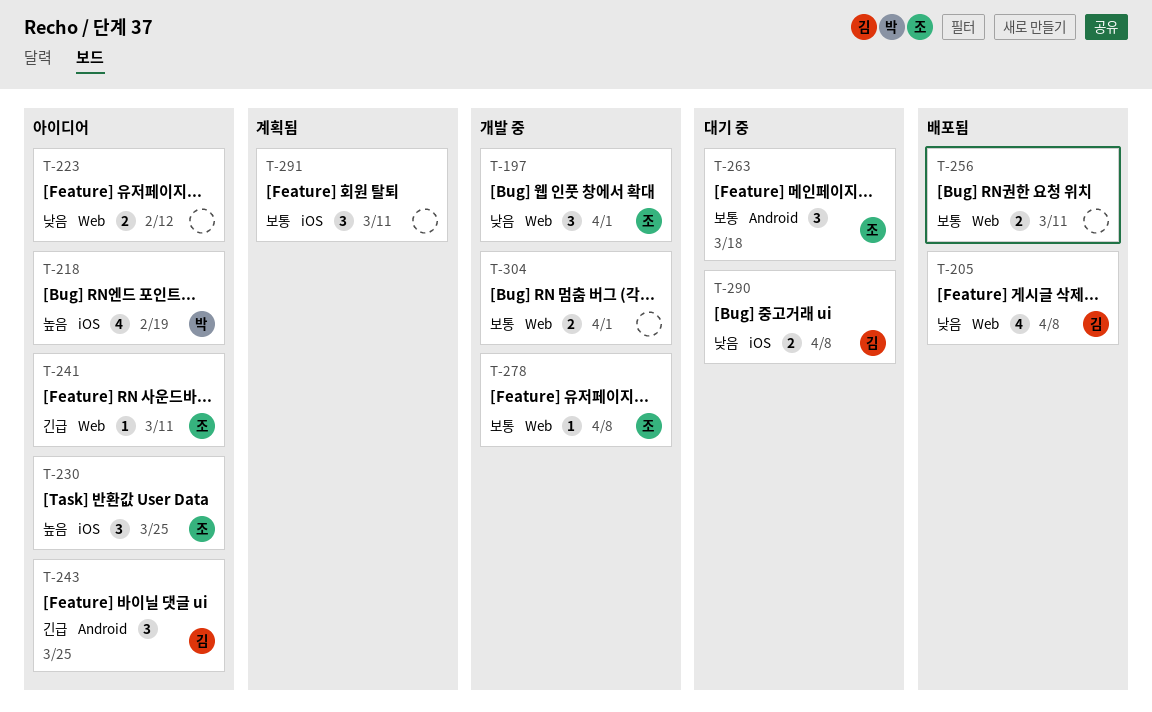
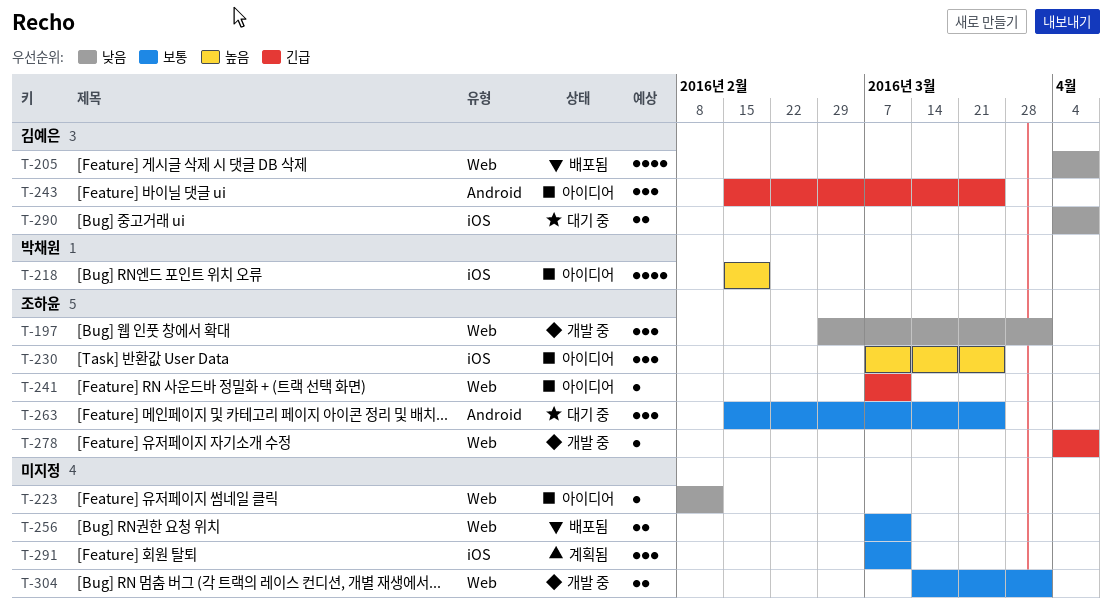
T-223, estimate: 2 -> 1
T-263, due: Mar 18 -> Mar 25
T-278, priority: 보통 -> 긴급

